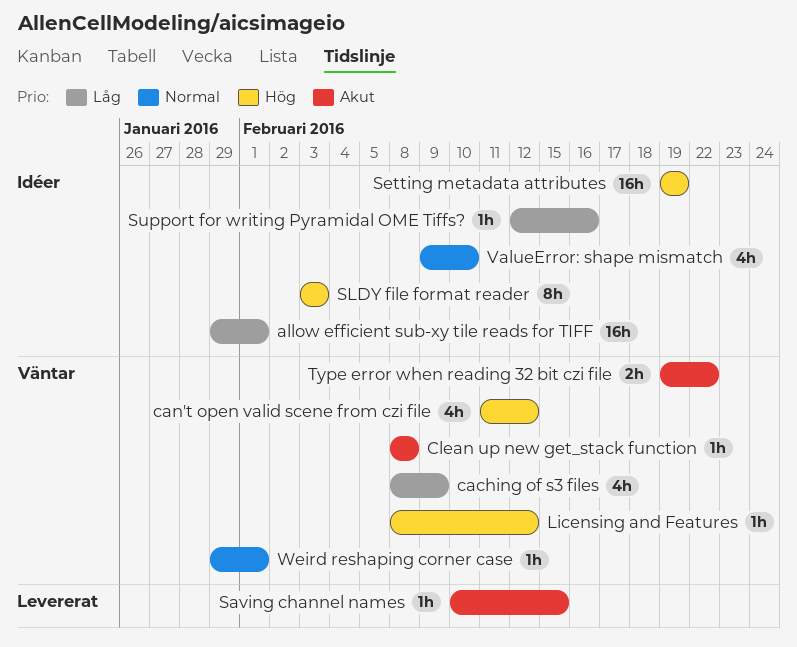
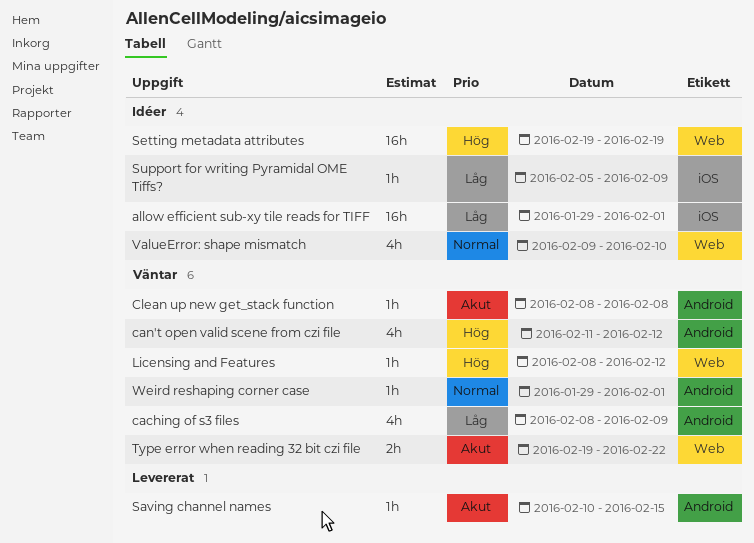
SLDY file format reader: present -> none
Support for writing Pyramidal OME Tiffs?, start: Feb 12 -> Feb 5
Support for writing Pyramidal OME Tiffs?, due: Feb 16 -> Feb 9

